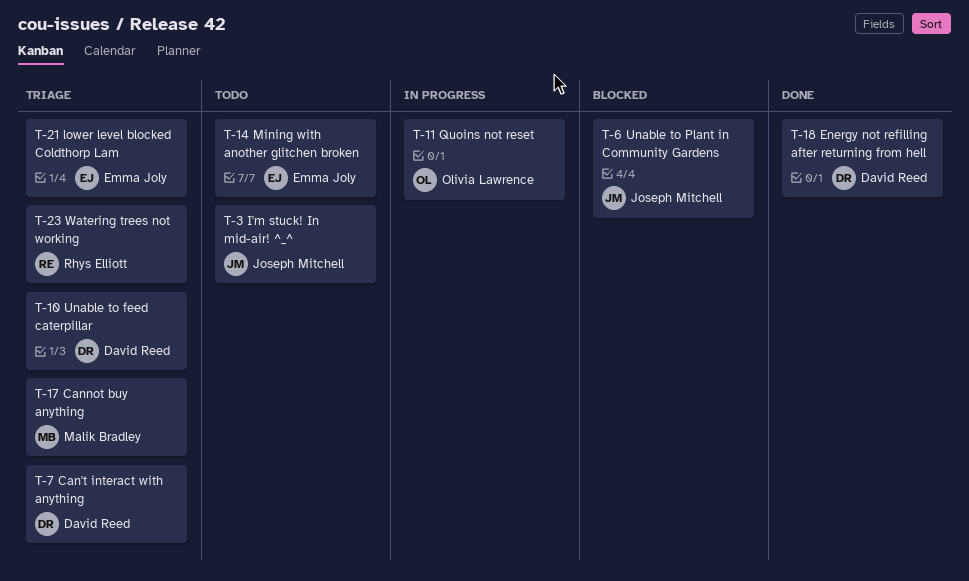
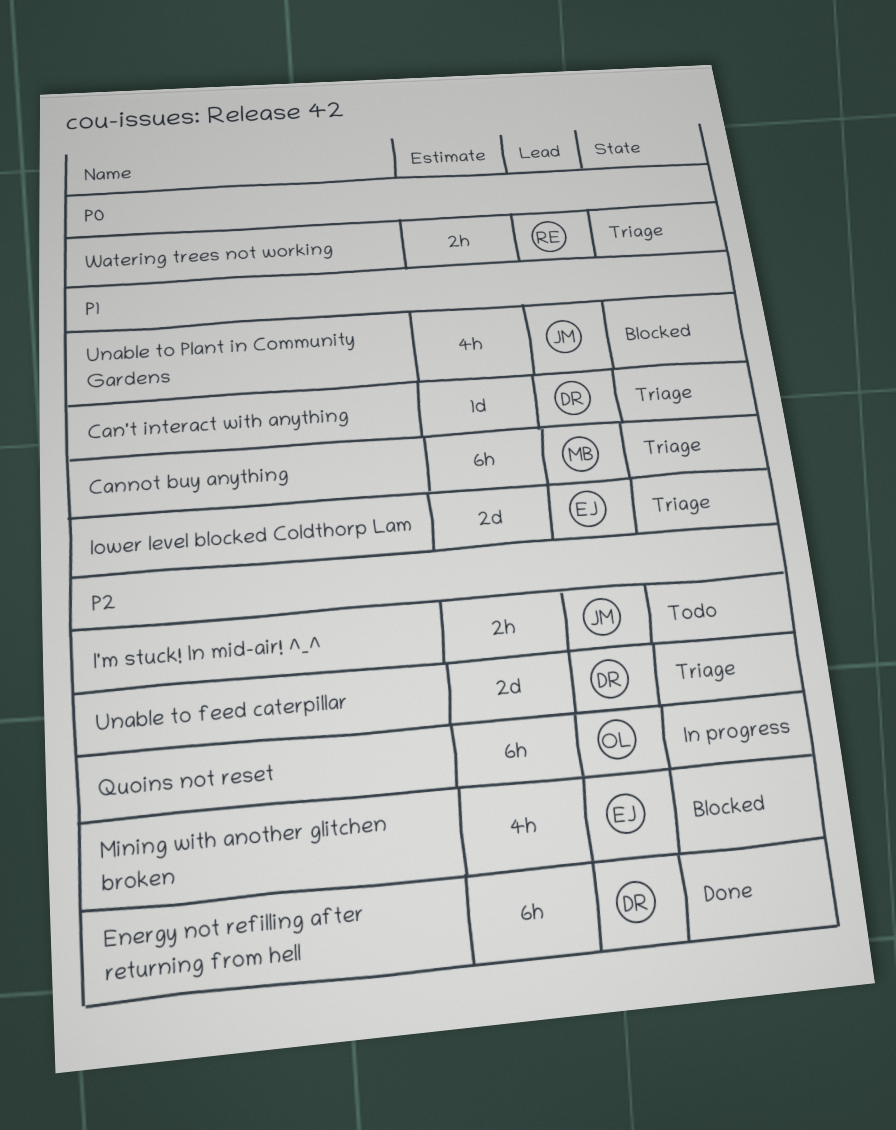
Mining with another glitchen broken, status: Todo -> Blocked

